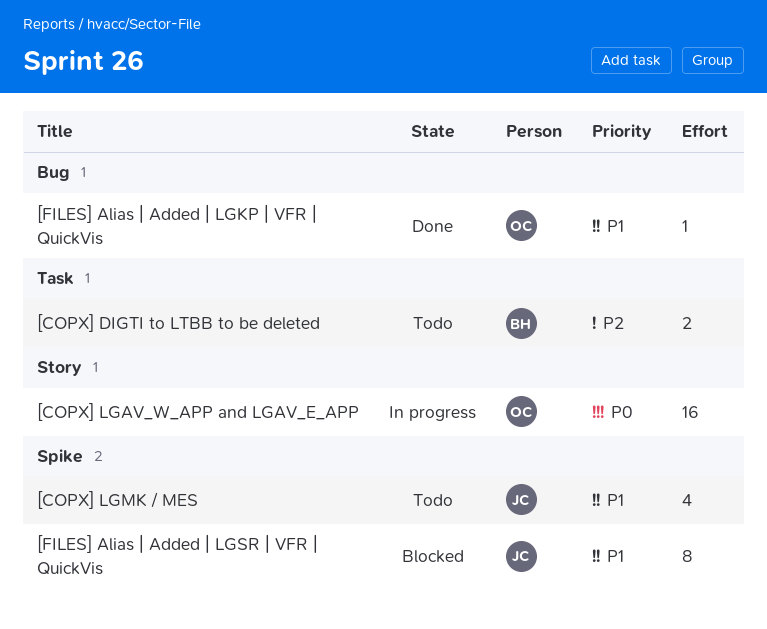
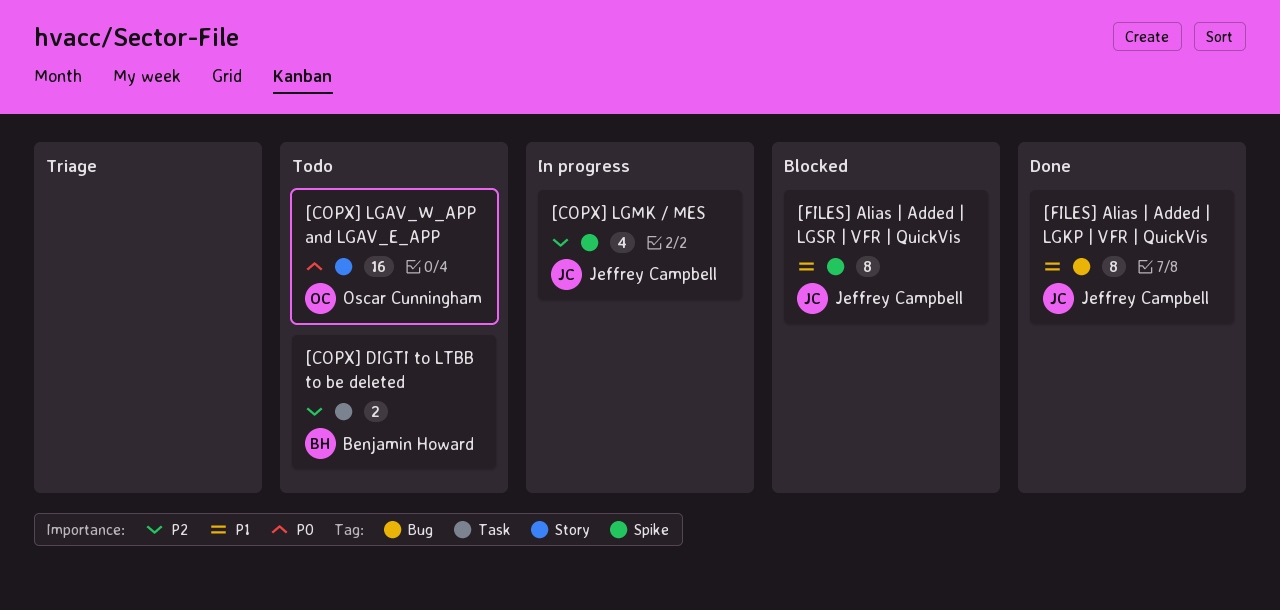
[COPX] LGAV_W_APP and LGAV_E_APP, status: In progress -> Todo
[COPX] LGMK / MES, status: Todo -> In progress
[COPX] LGMK / MES, priority: P1 -> P2
[FILES] Alias | Added | LGKP | VFR | QuickVis, owner: Oscar Cunningham -> Jeffrey Campbell
[FILES] Alias | Added | LGKP | VFR | QuickVis, estimate: 1 -> 8

